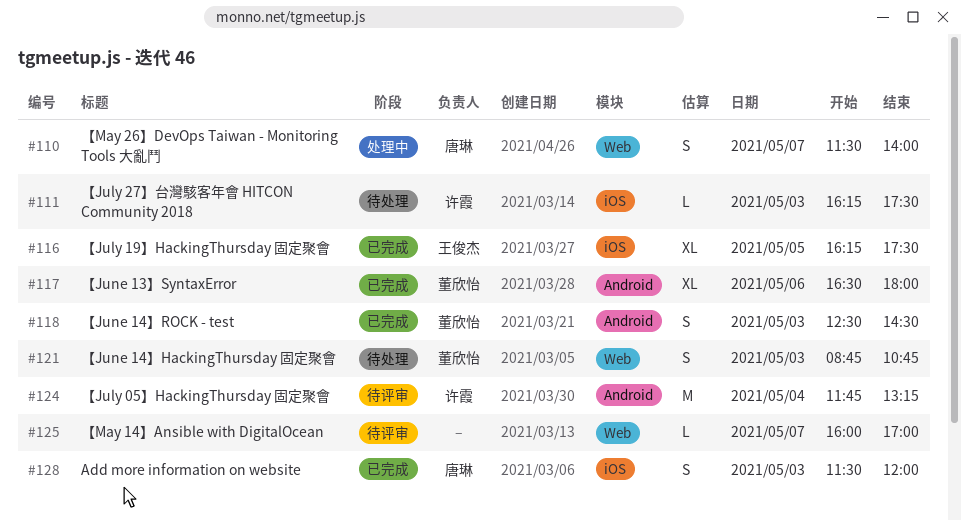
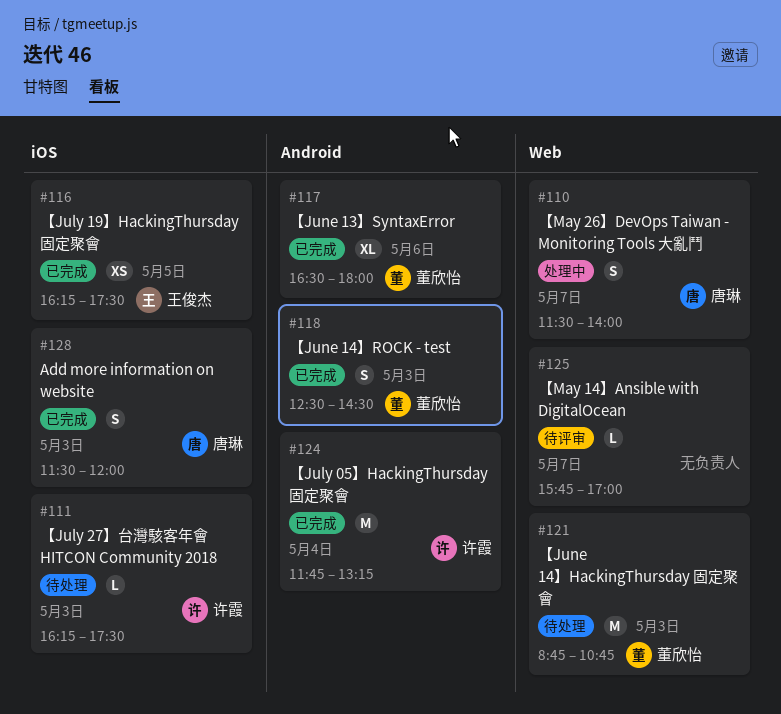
#116, estimate: XL -> XS
#121, estimate: S -> M
#124, status: 待评审 -> 已完成
#125, begins: 16:00 -> 15:45

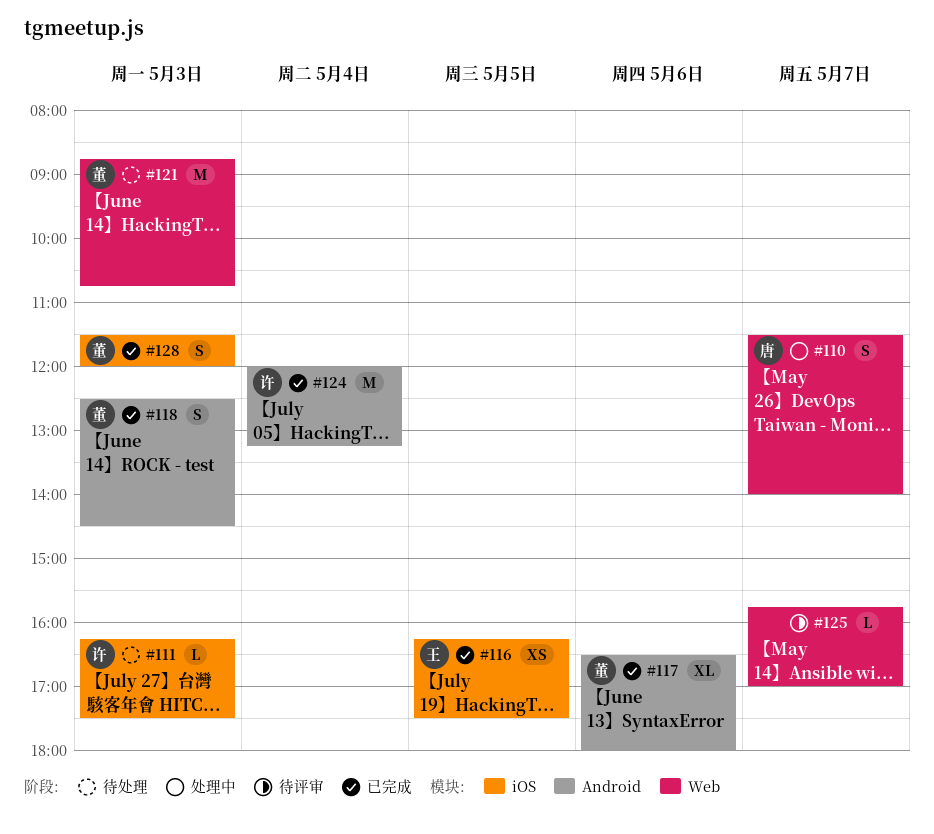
#124, begins: 11:45 -> 12:00
#128, owner: 唐琳 -> 董欣怡

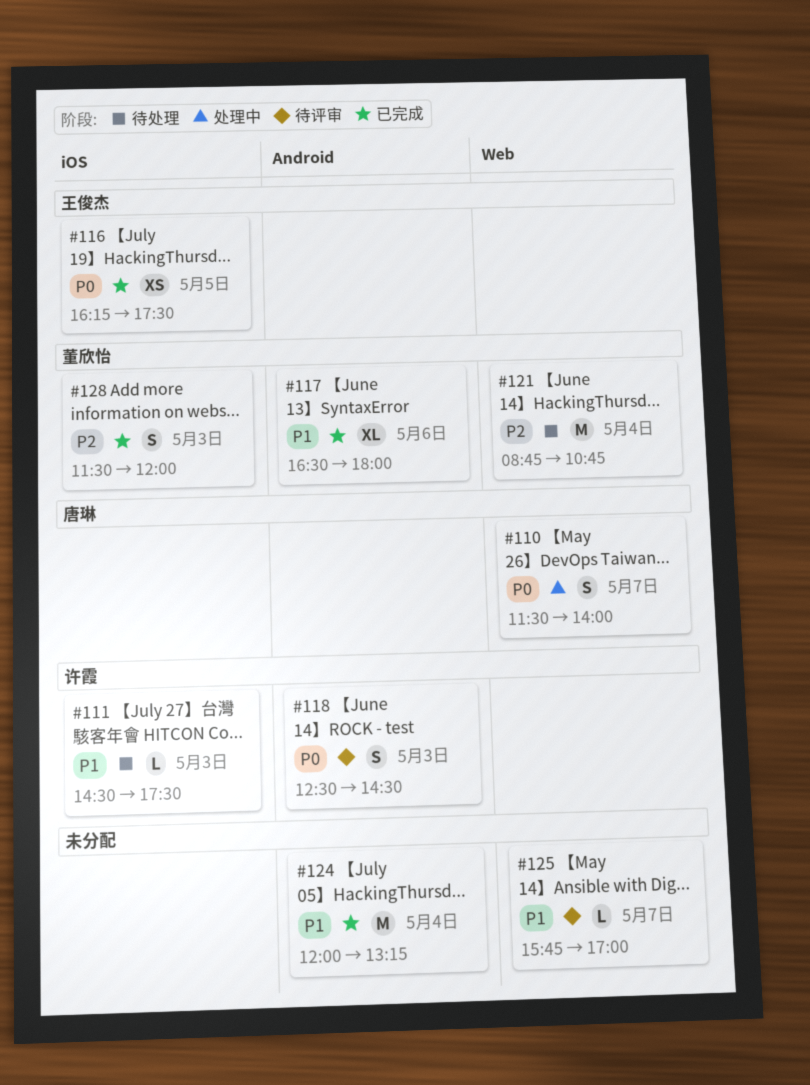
#111, begins: 16:15 -> 14:30
#118, status: 已完成 -> 待评审
#118, owner: 董欣怡 -> 许霞
#121, day: May 3 -> May 4
#124, owner: 许霞 -> none

